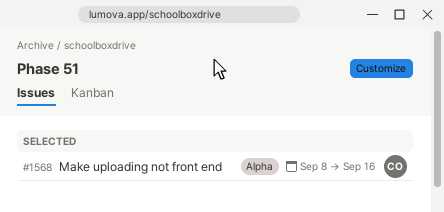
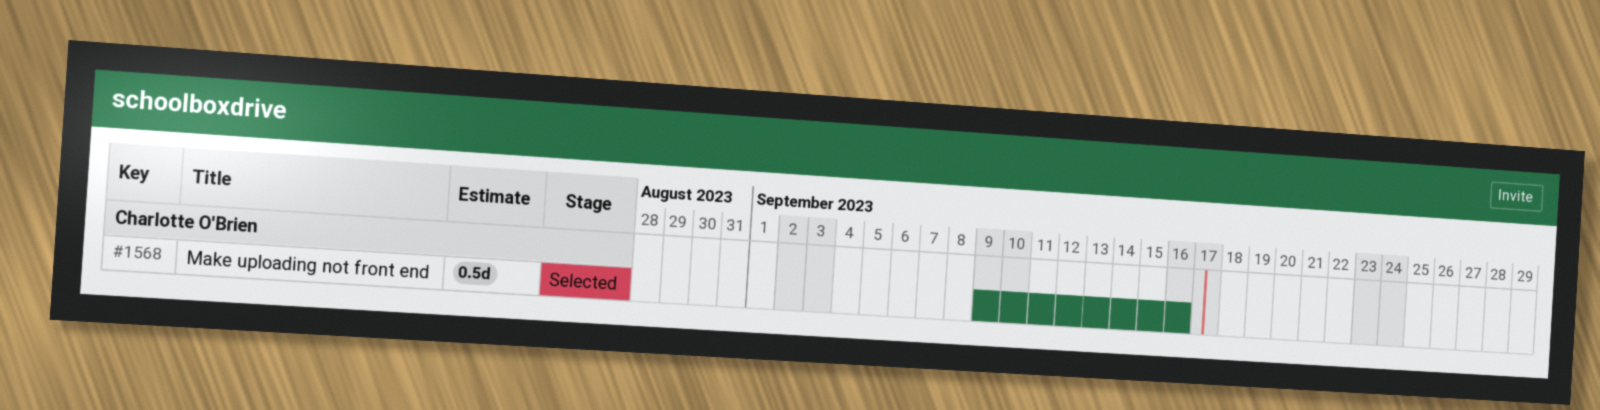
#1568, start: Sep 8 -> Sep 9

